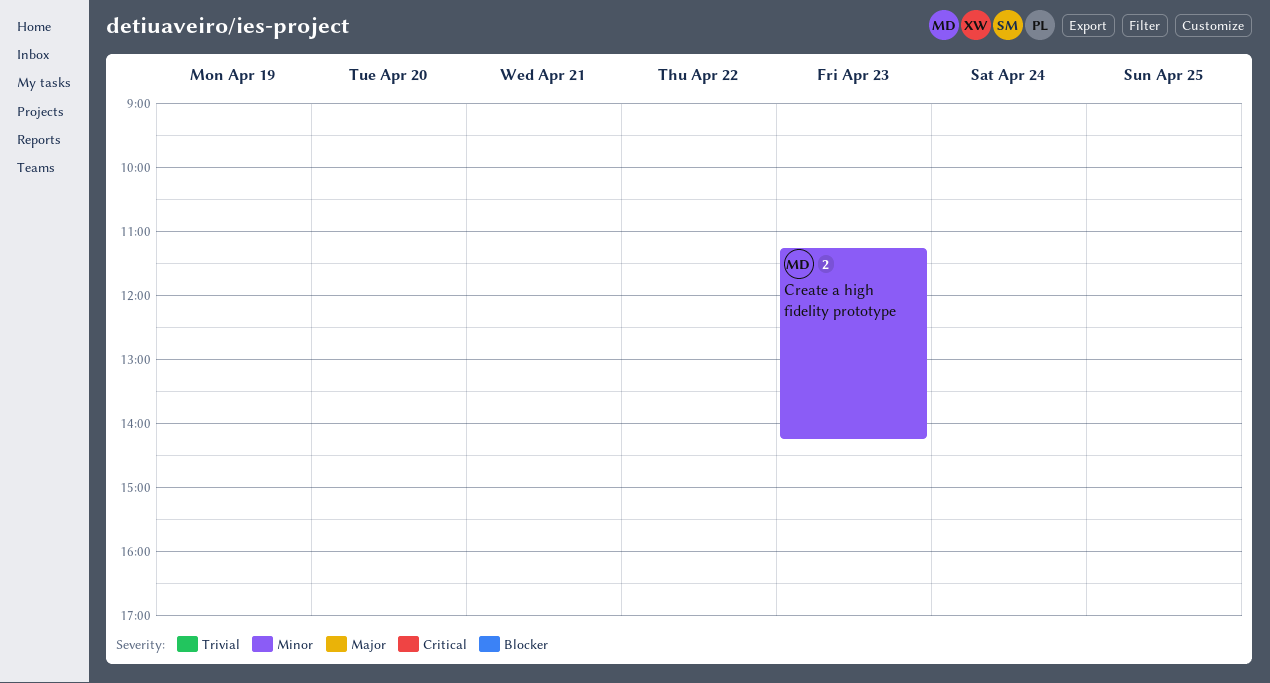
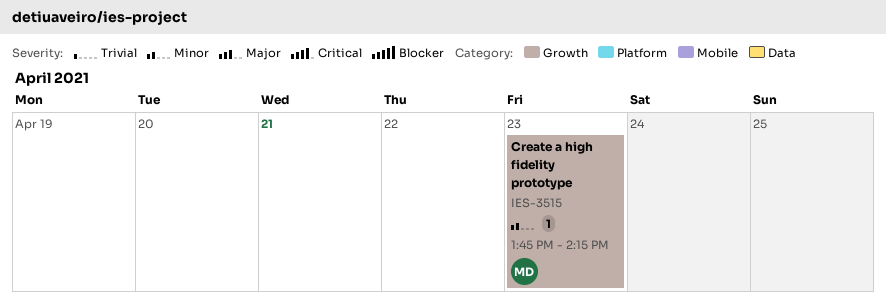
Create a high fidelity prototype, estimate: 2 -> 1
Create a high fidelity prototype, begins: 11:15 -> 13:45

